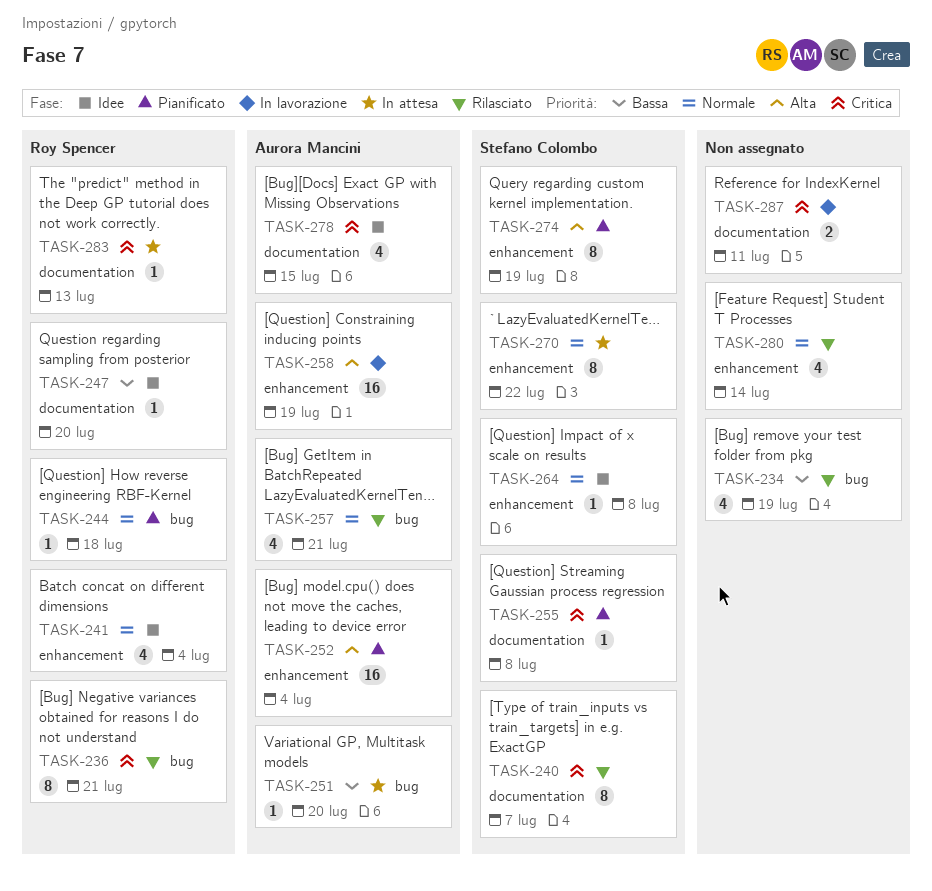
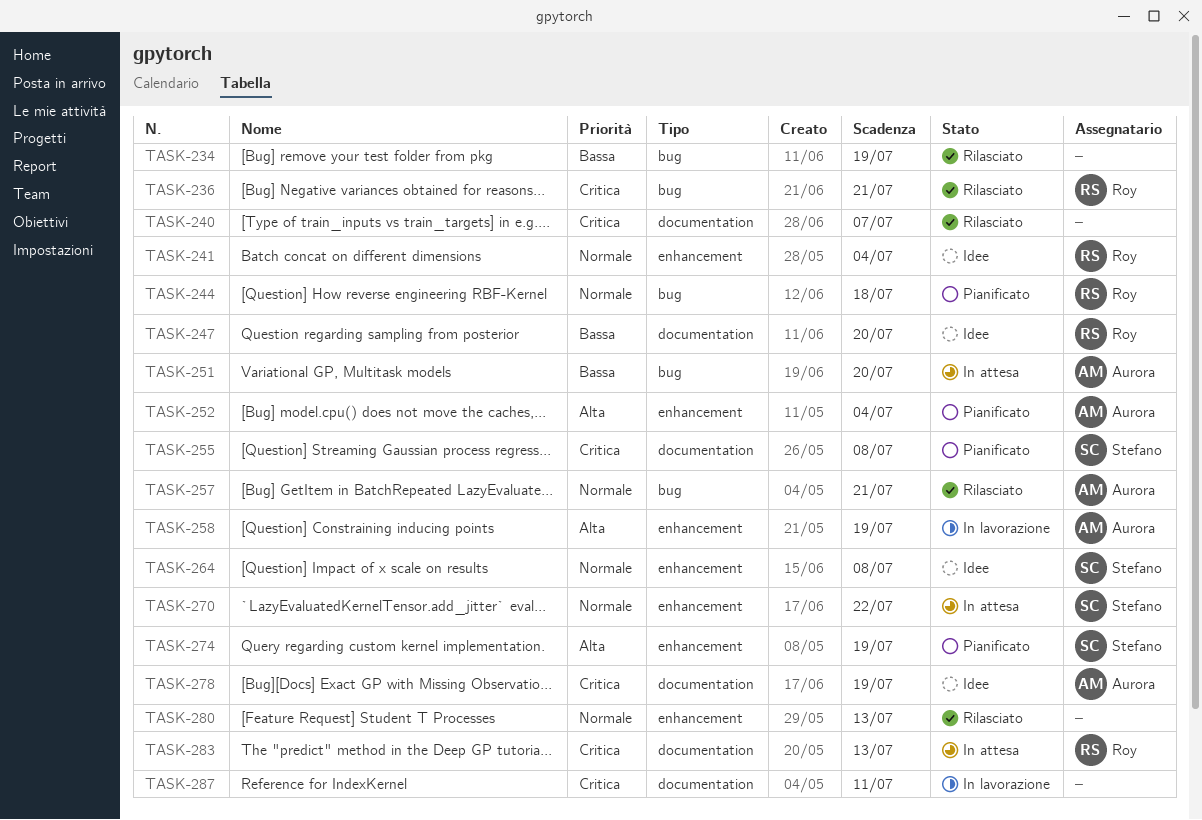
TASK-240, owner: Stefano Colombo -> none
TASK-278, due: Jul 15 -> Jul 19
TASK-280, due: Jul 14 -> Jul 13

